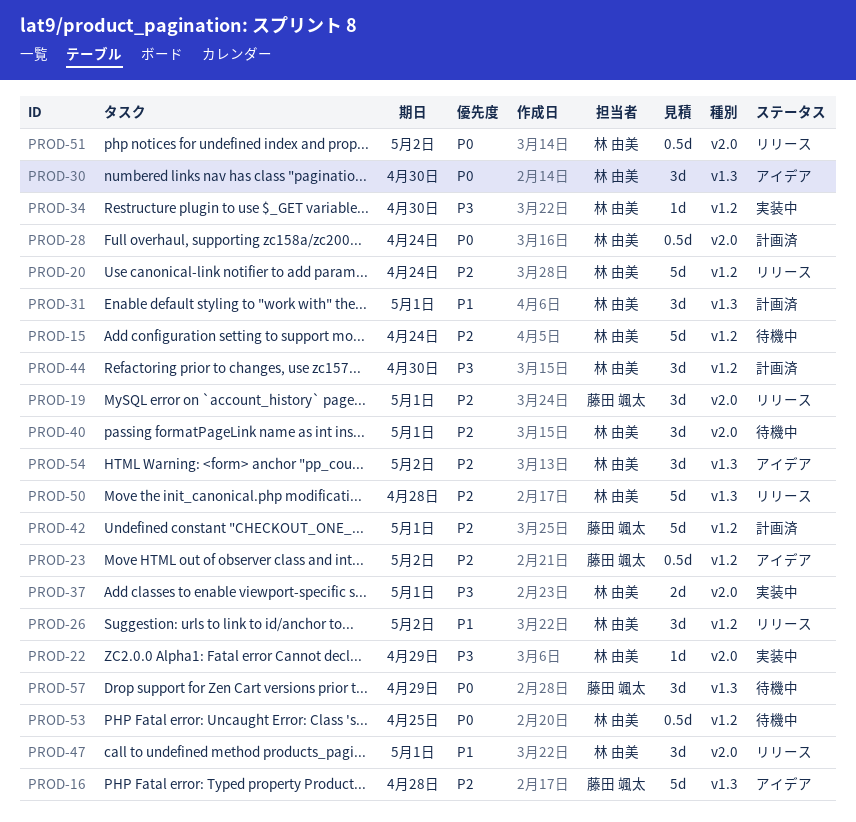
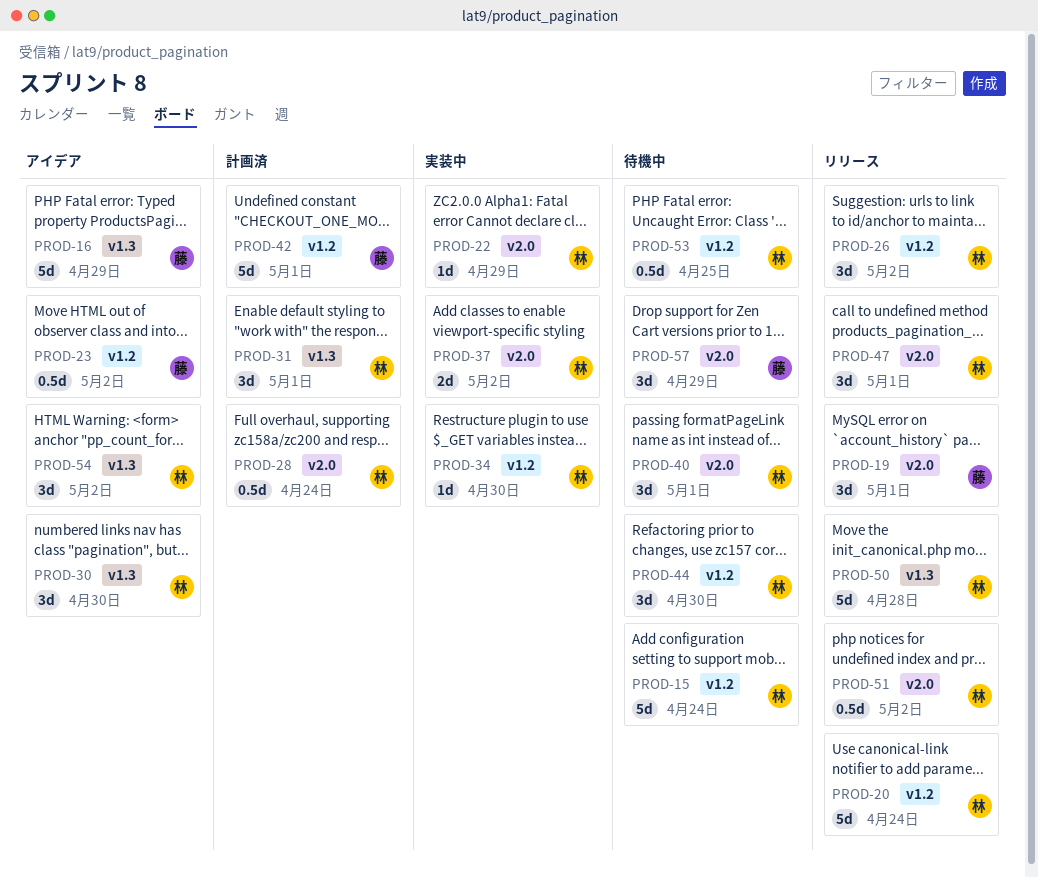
PROD-16, due: Apr 28 -> Apr 29
PROD-37, due: May 1 -> May 2
PROD-44, status: 計画済 -> 待機中
PROD-57, label: v1.3 -> v2.0

